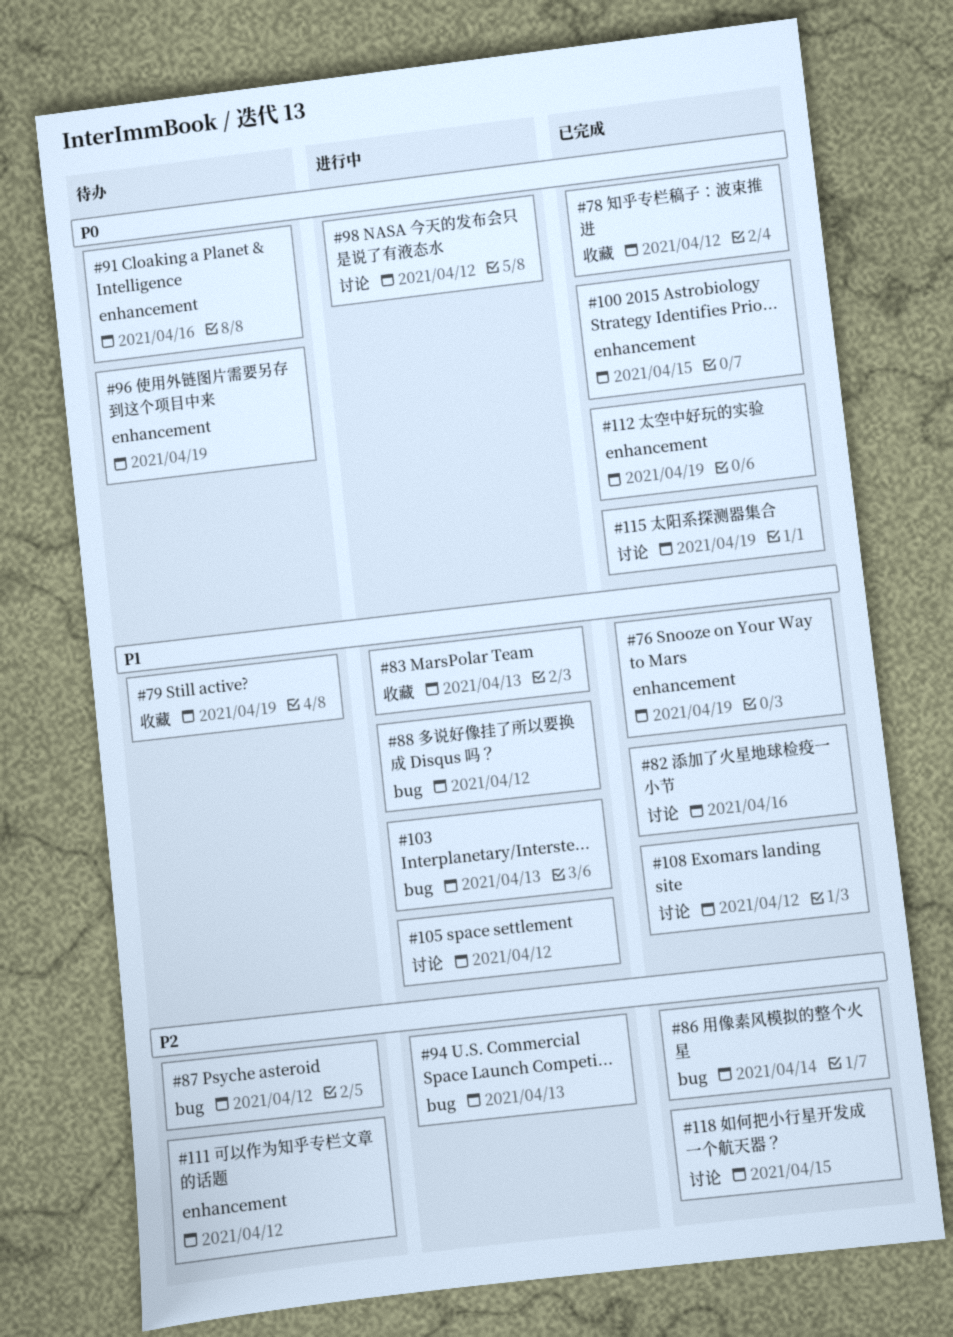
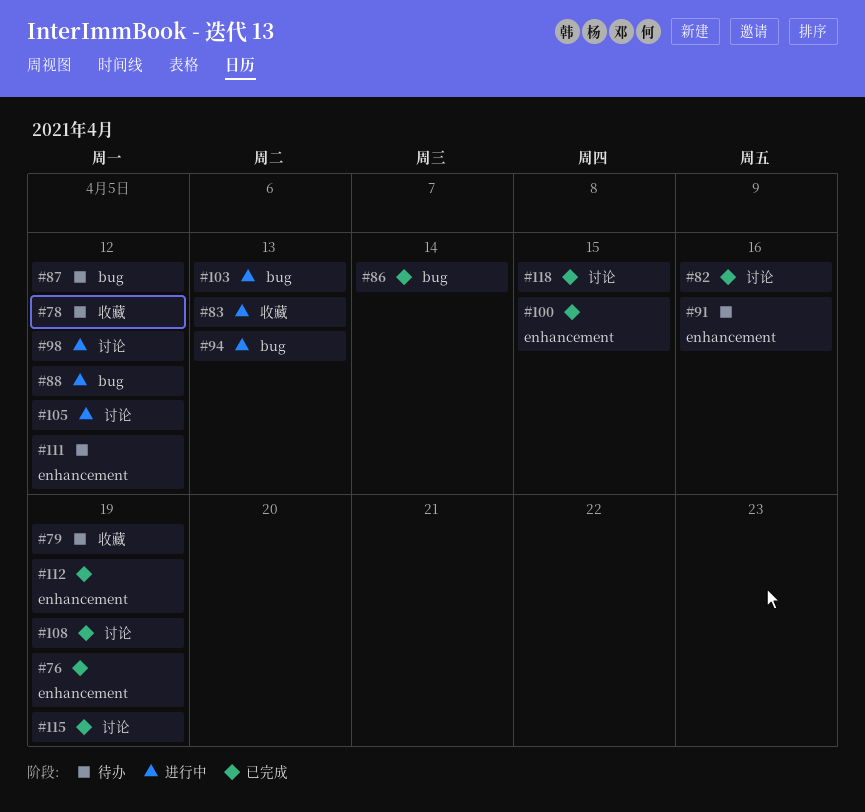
#78, status: 已完成 -> 待办
#96: present -> none
#108, due: Apr 12 -> Apr 19

